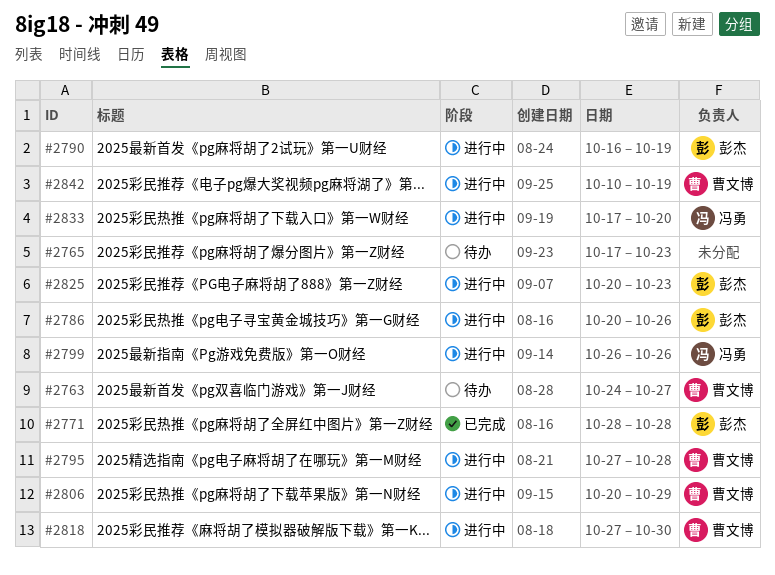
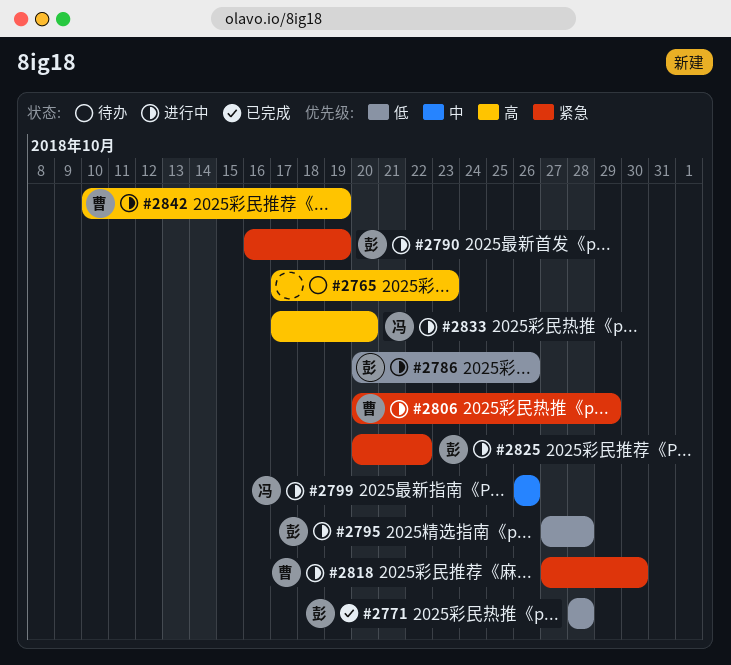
#2763: present -> none
#2795, owner: 曹文博 -> 彭杰
#2825, due: Oct 23 -> Oct 22

